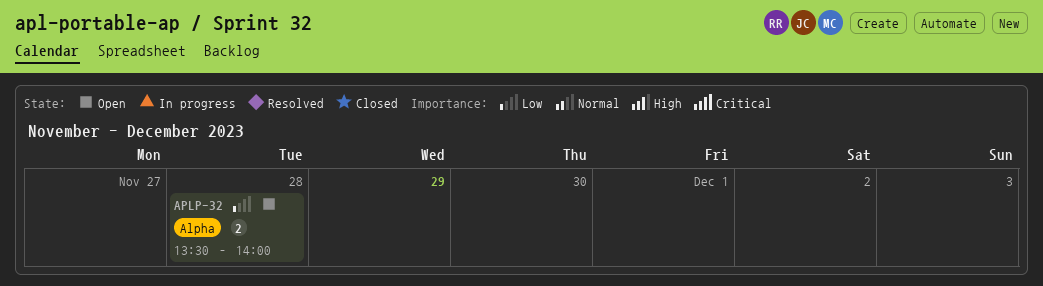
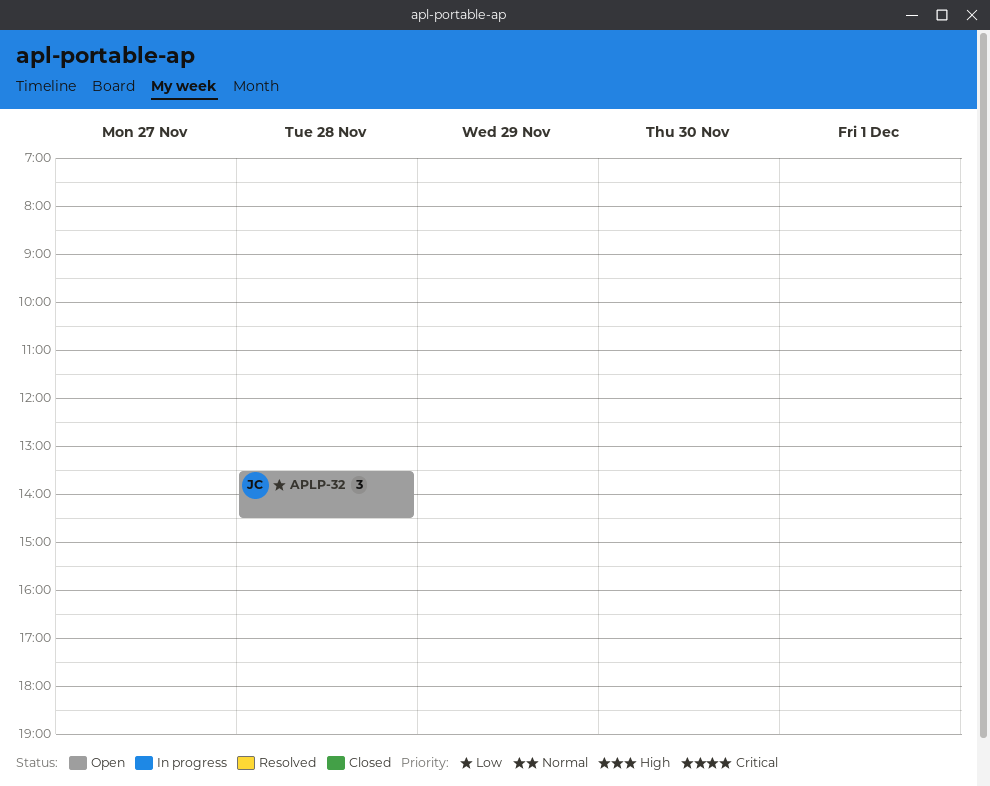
APLP-32, estimate: 2 -> 3
APLP-32, ends: 14:00 -> 14:30

